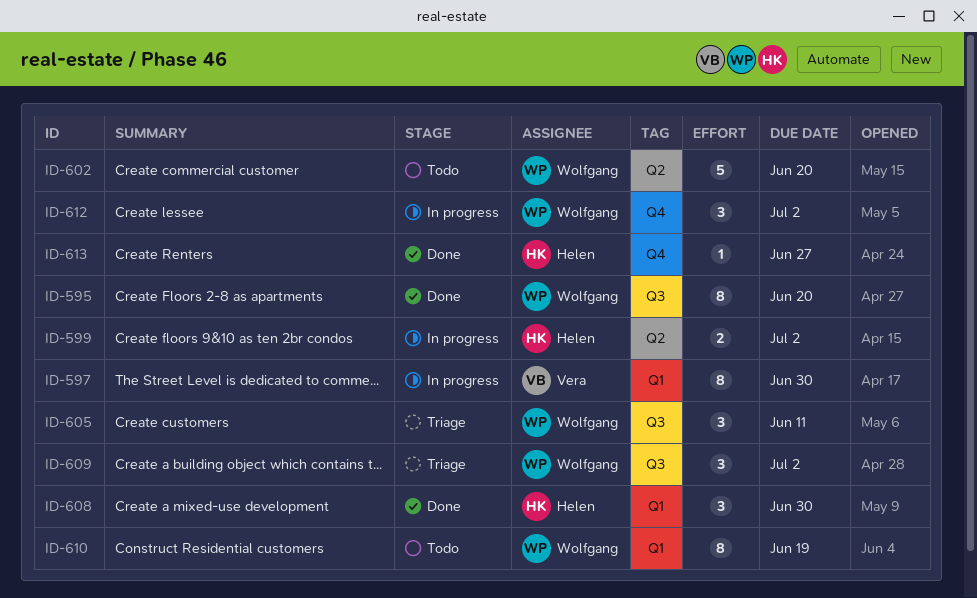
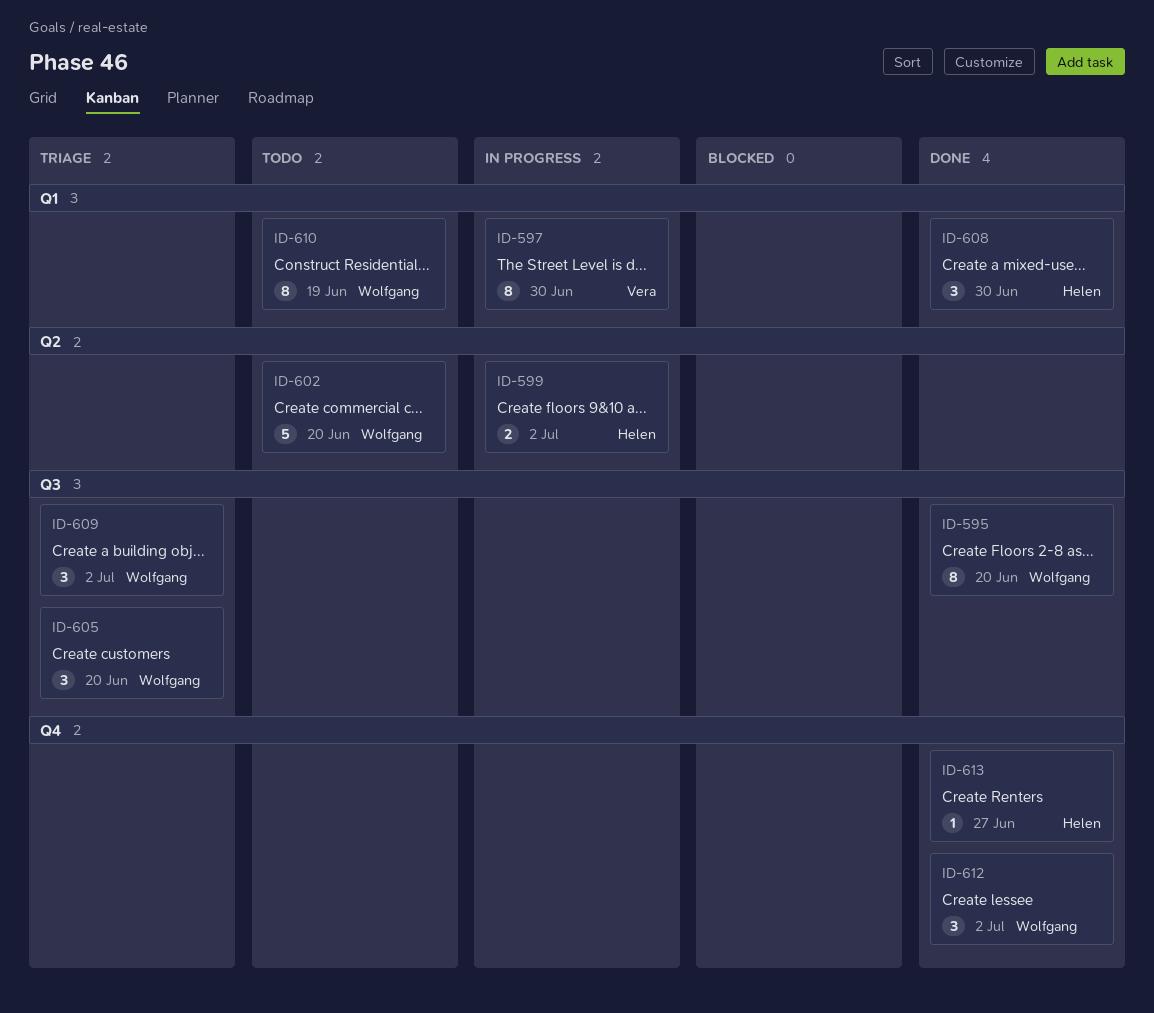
ID-605, due: Jun 11 -> Jun 20
ID-612, status: In progress -> Done

